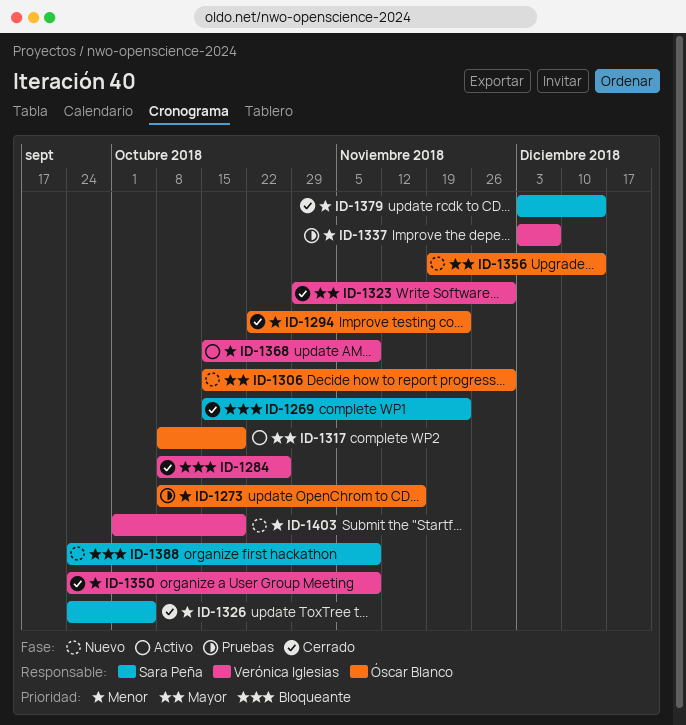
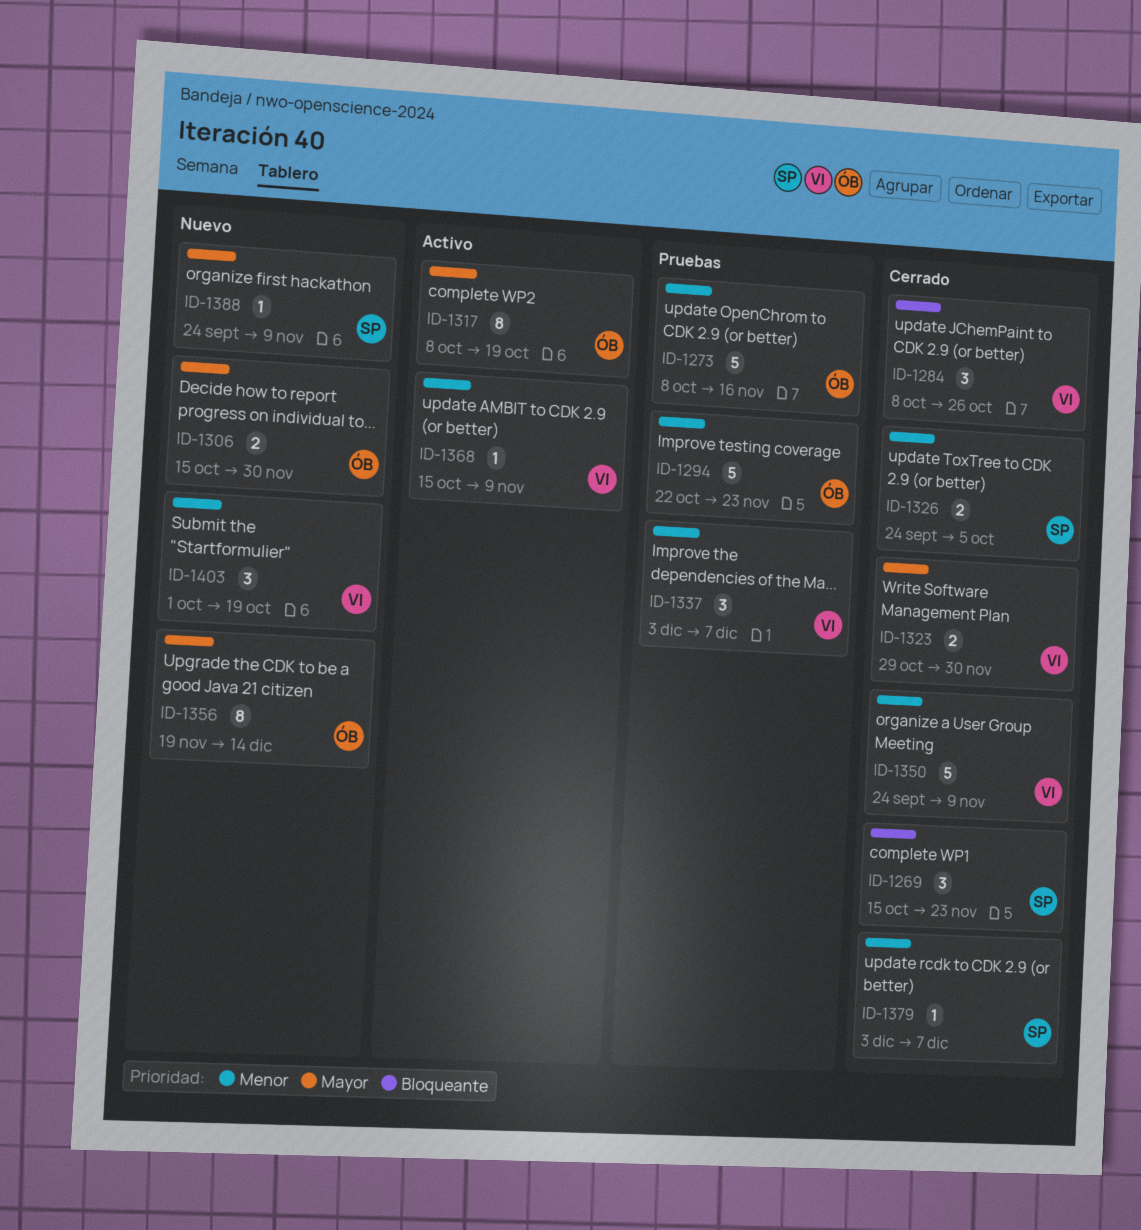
ID-1294, status: Cerrado -> Pruebas
ID-1379, due: Dec 14 -> Dec 7
ID-1388, priority: Bloqueante -> Mayor

